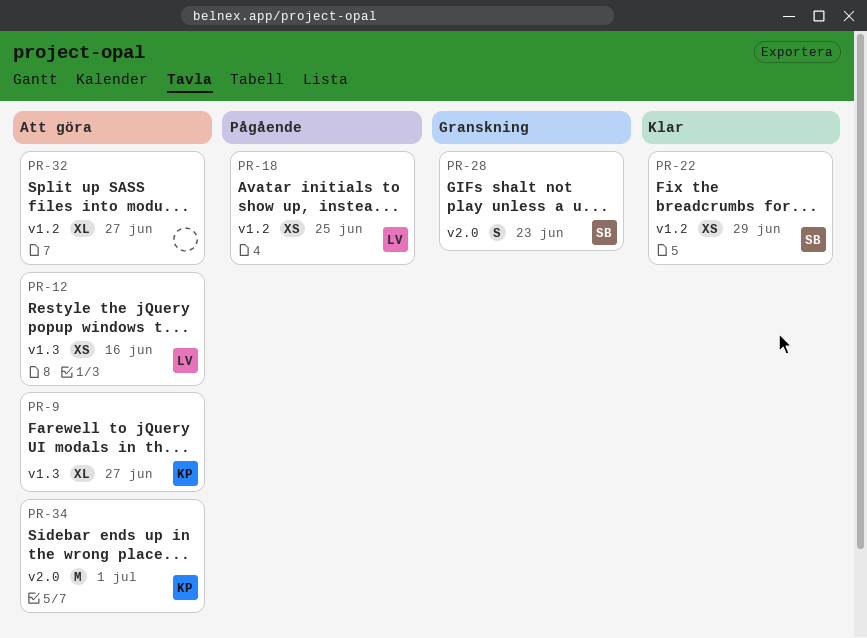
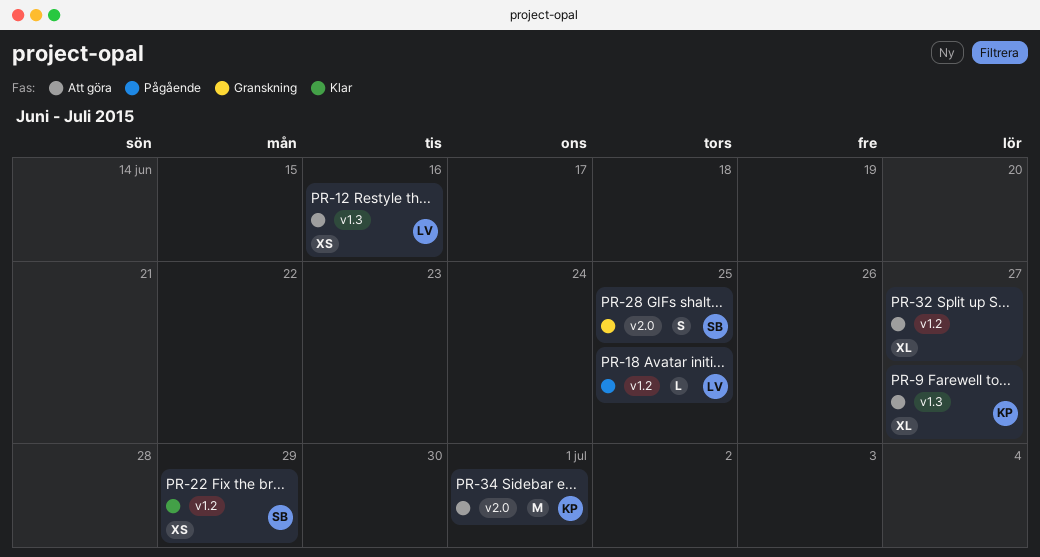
PR-18, estimate: XS -> L
PR-28, due: Jun 23 -> Jun 25

